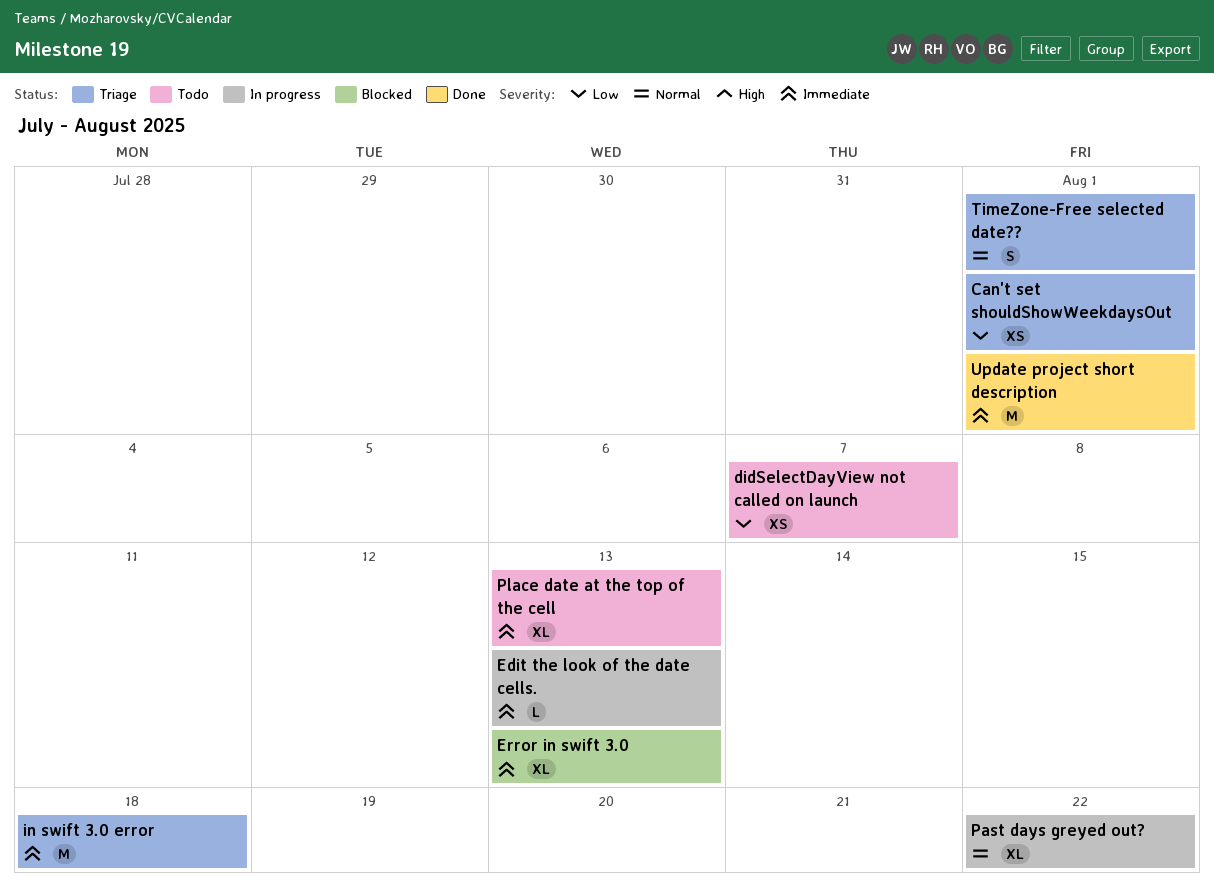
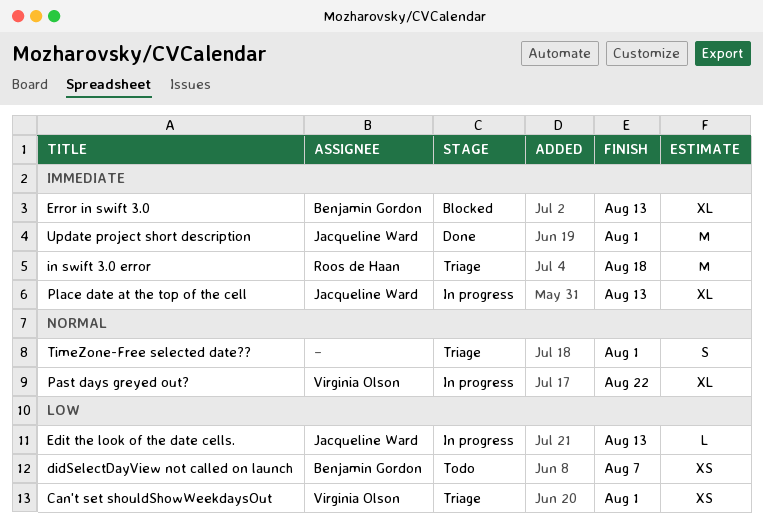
Edit the look of the date cells., priority: Immediate -> Low
Place date at the top of the cell, status: Todo -> In progress

